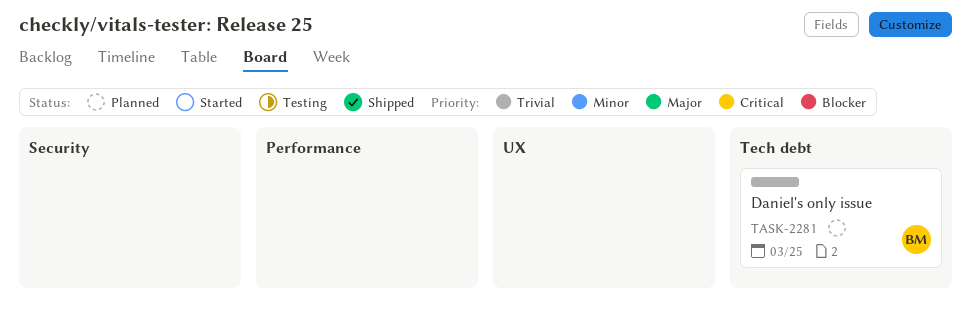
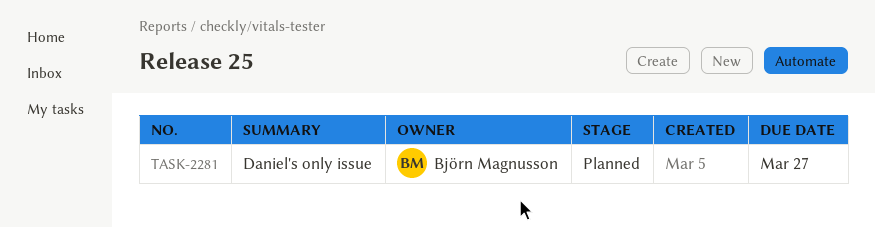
TASK-2281, due: Mar 25 -> Mar 27

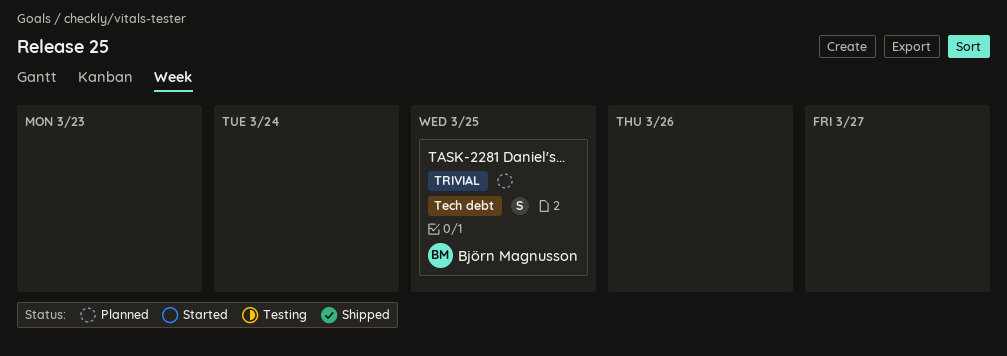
TASK-2281, due: Mar 27 -> Mar 25

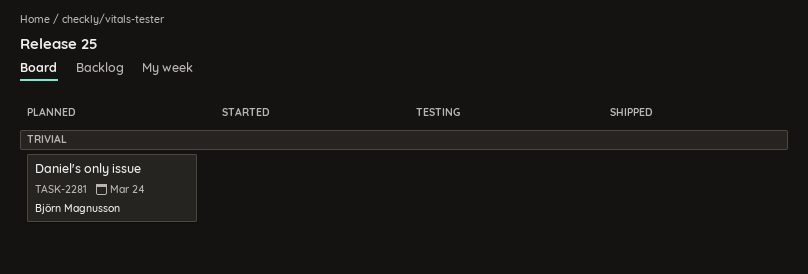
TASK-2281, due: Mar 25 -> Mar 24

